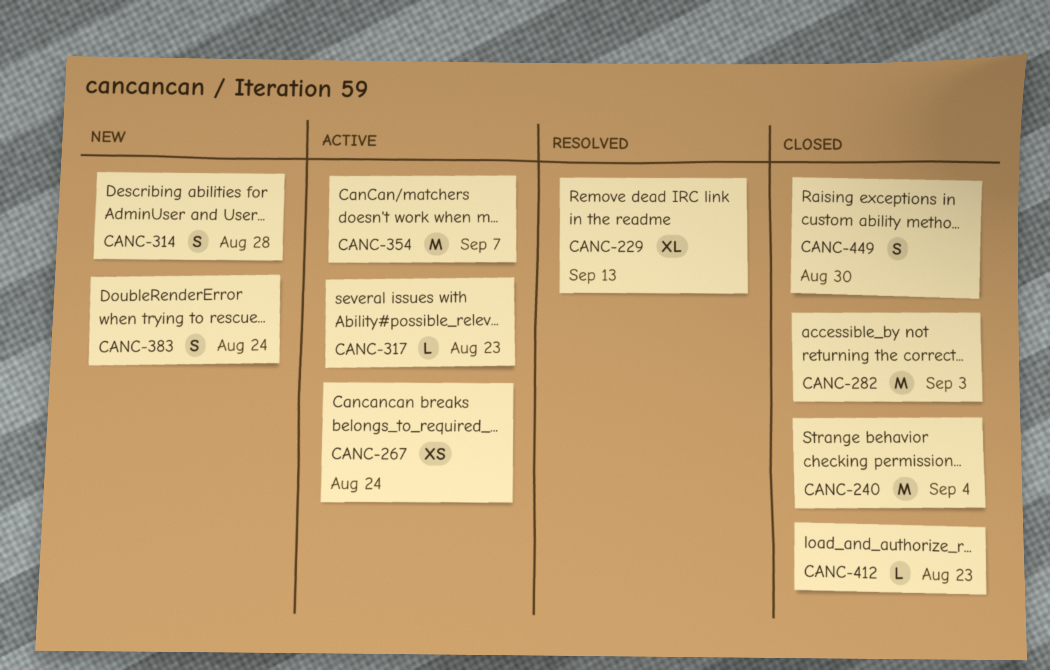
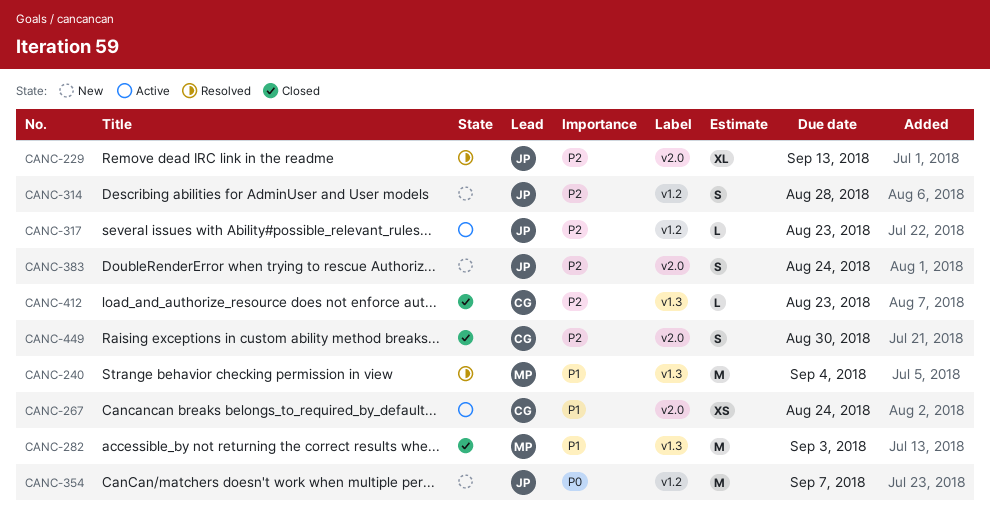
CANC-240, status: Closed -> Resolved
CANC-354, status: Active -> New

